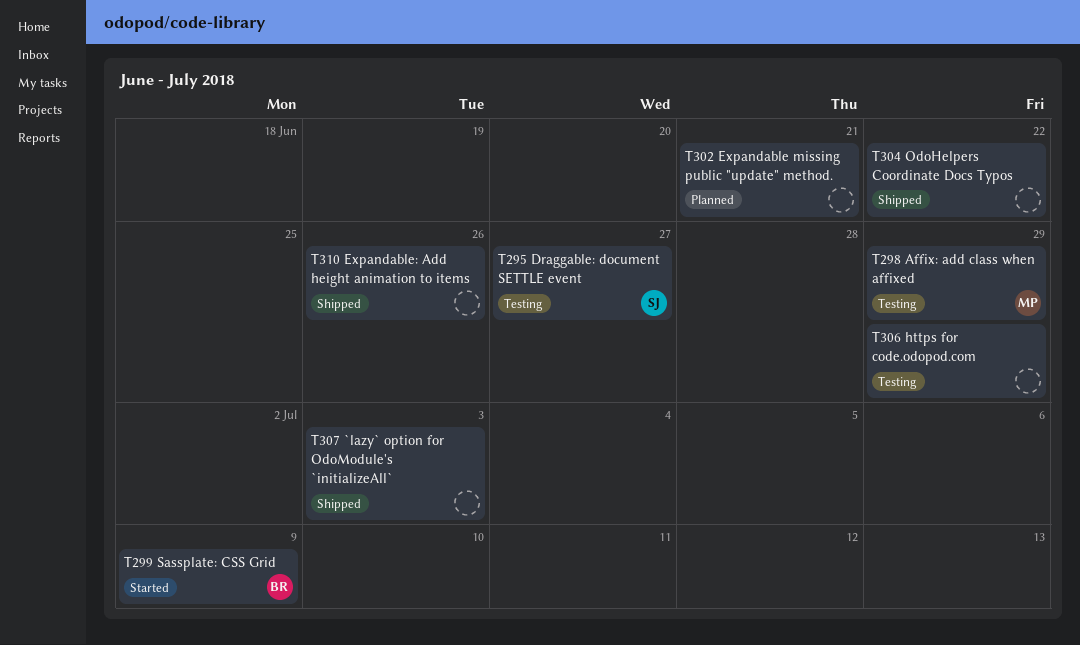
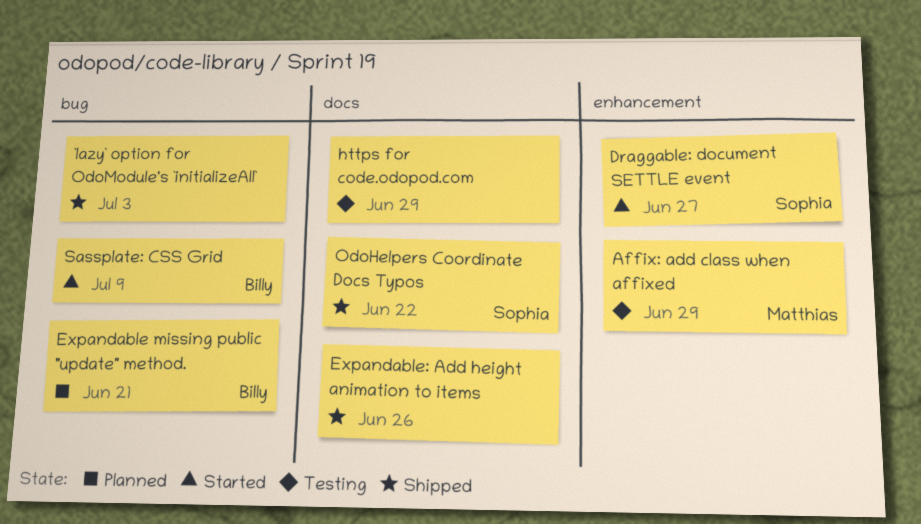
Draggable: document SETTLE event, status: Testing -> Started
Expandable missing public "update" method., owner: none -> Billy
OdoHelpers Coordinate Docs Typos, owner: none -> Sophia

